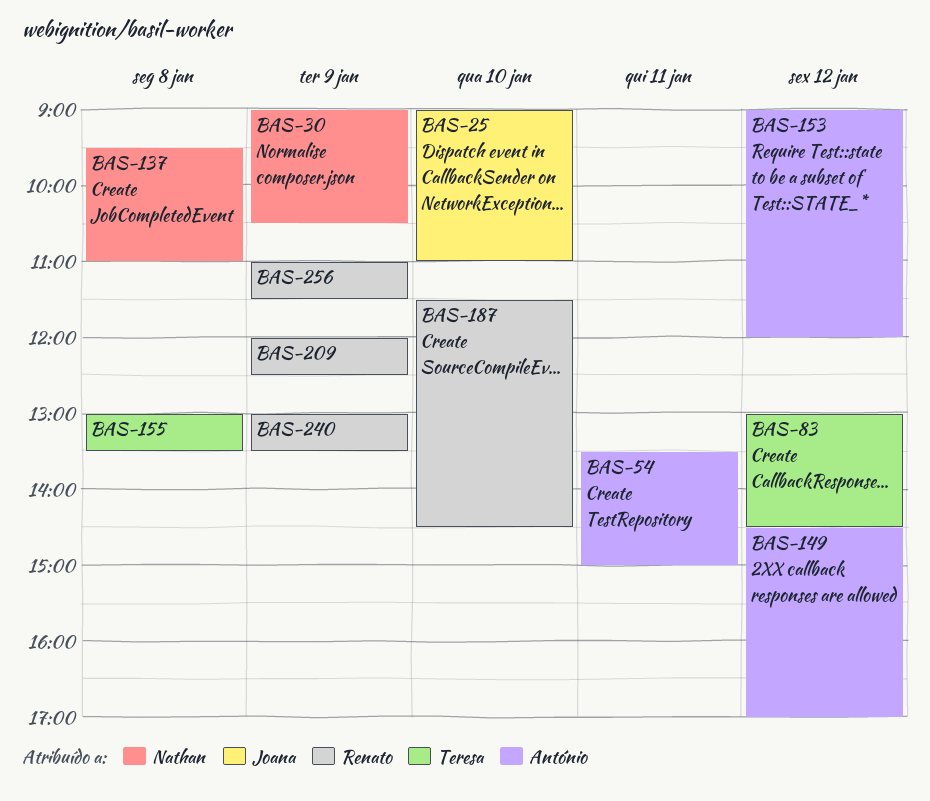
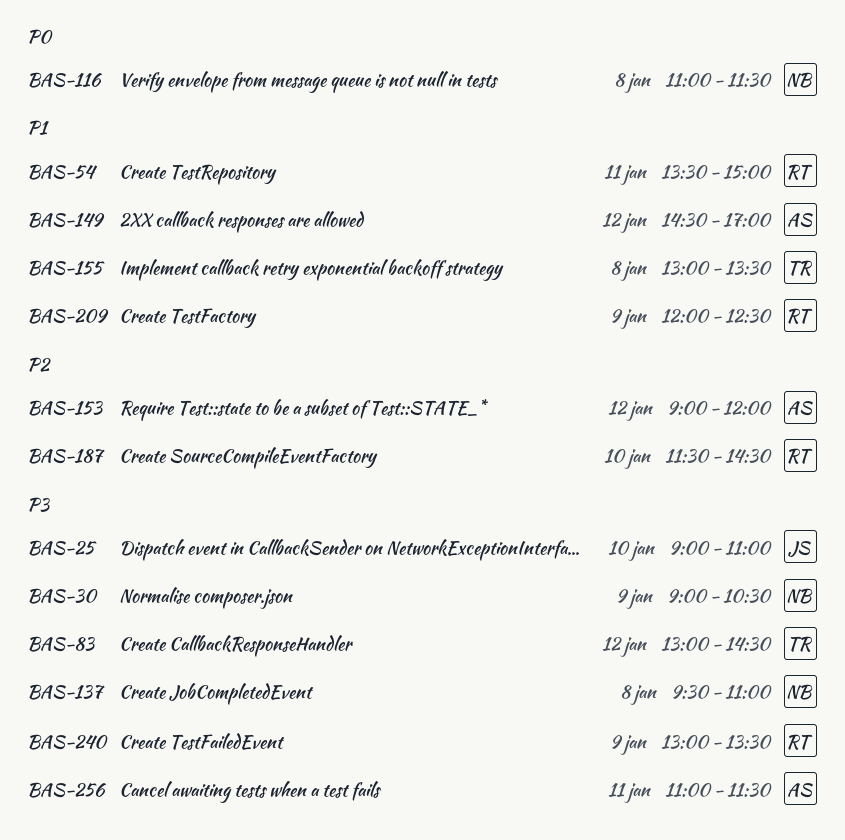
BAS-54, owner: António -> Renato
BAS-116: none -> present
BAS-256, owner: Renato -> António
BAS-256, day: Jan 9 -> Jan 11

